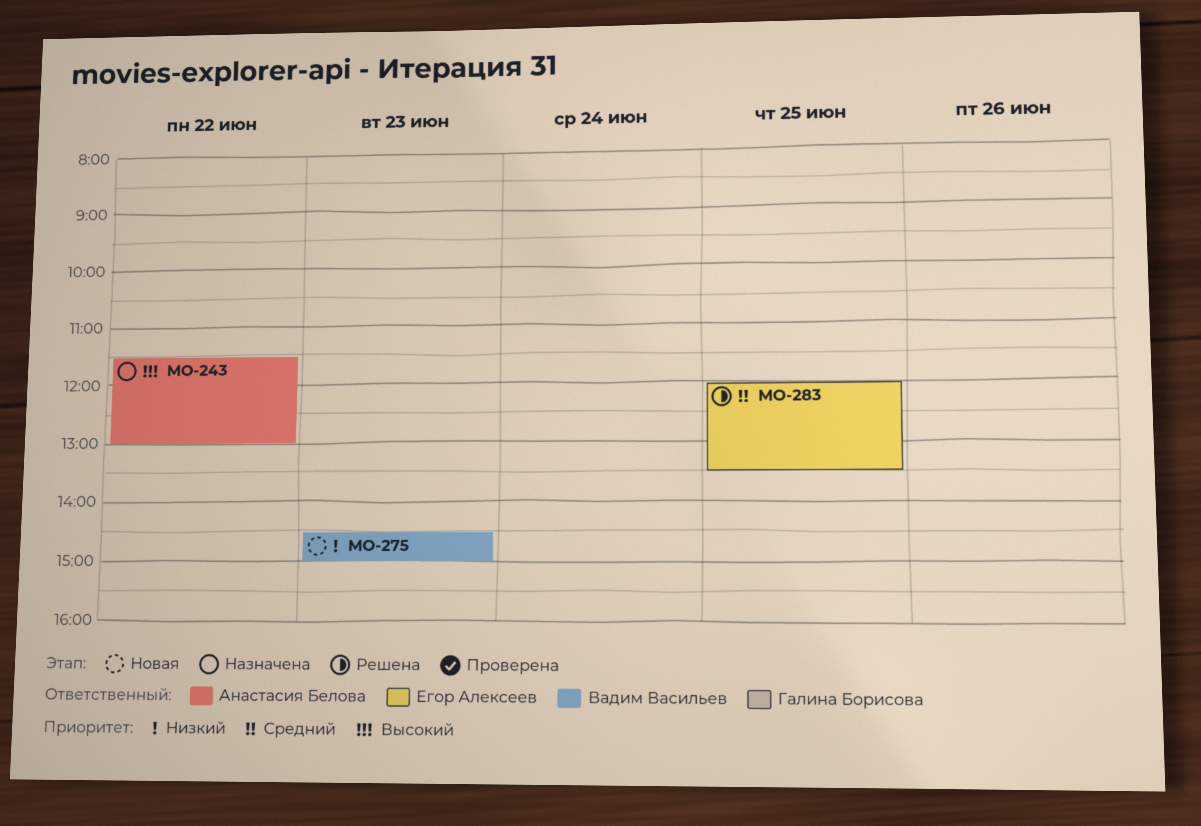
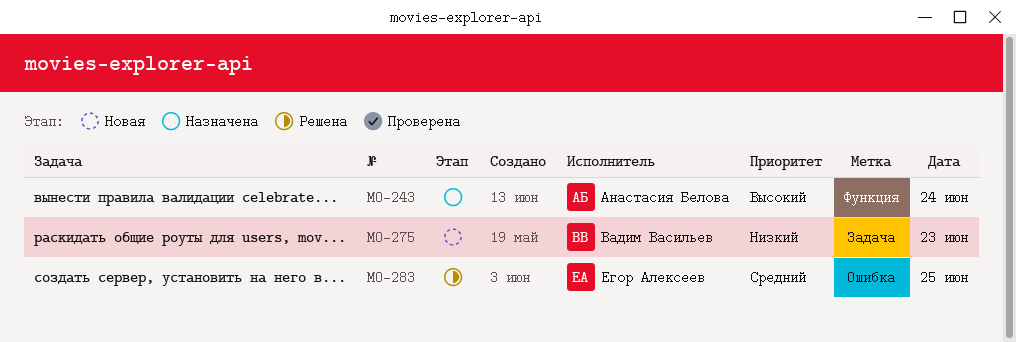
MO-243, day: Jun 22 -> Jun 24

